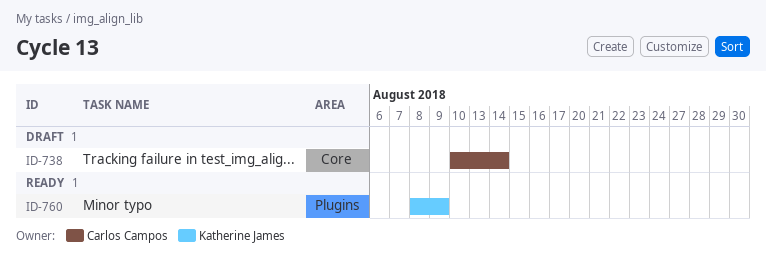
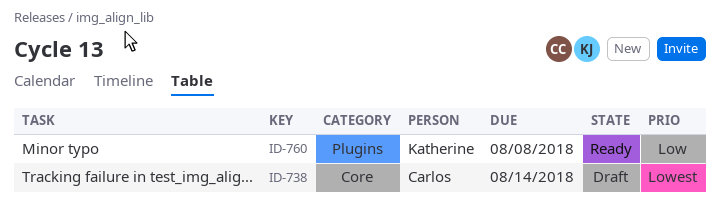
ID-760, due: Aug 9 -> Aug 8

